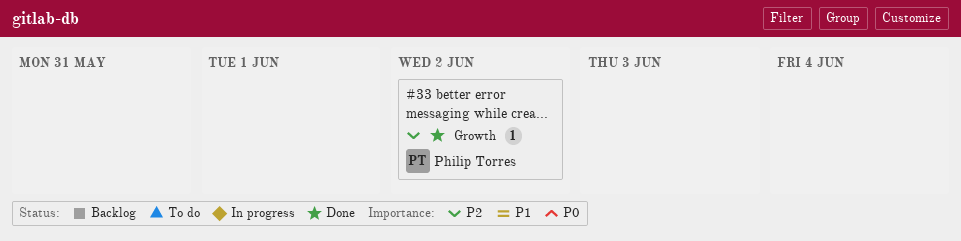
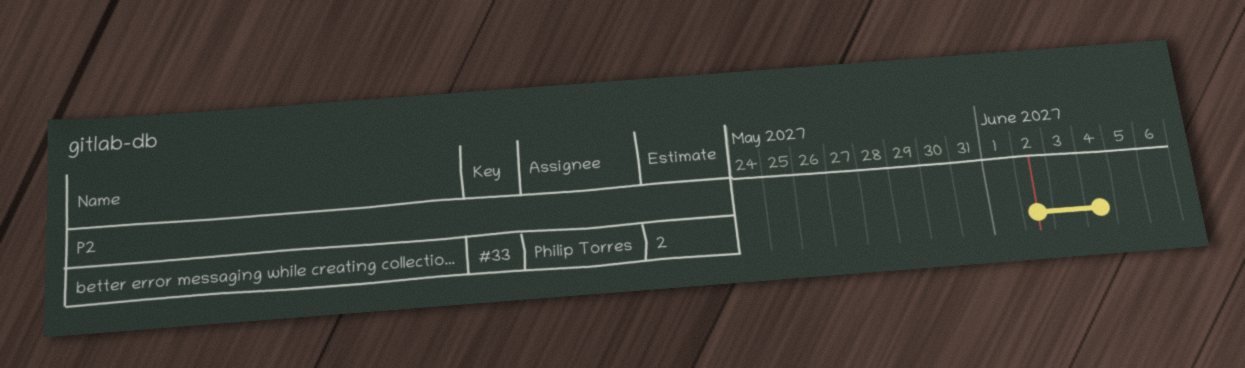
#33, estimate: 1 -> 2
#33, due: Jun 2 -> Jun 4

